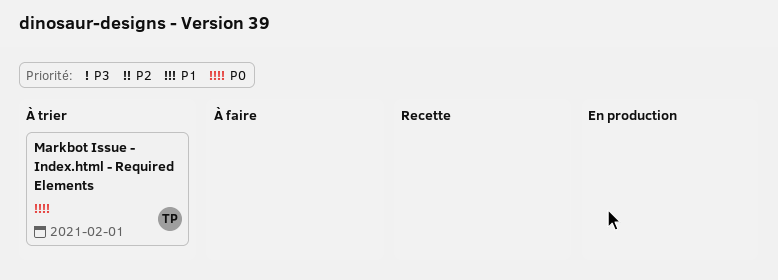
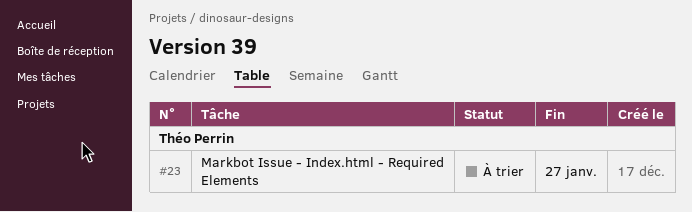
Markbot Issue - Index.html - Required Elements, due: Feb 1 -> Jan 27

